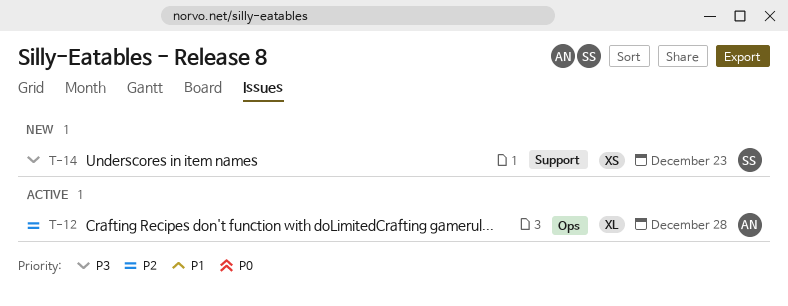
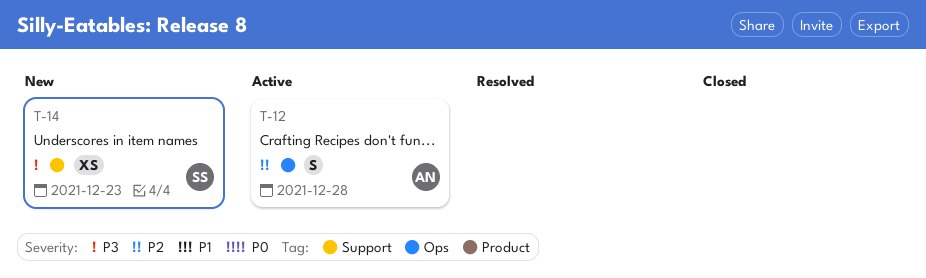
T-12, estimate: XL -> S

